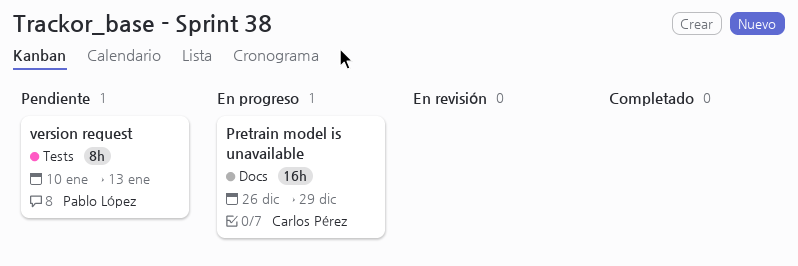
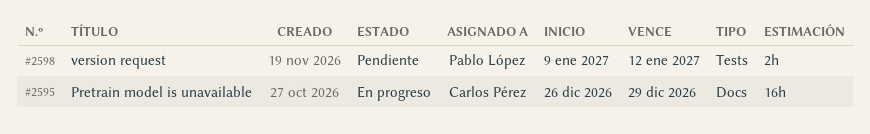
version request, estimate: 8h -> 2h
version request, start: Jan 10 -> Jan 9
version request, due: Jan 13 -> Jan 12

